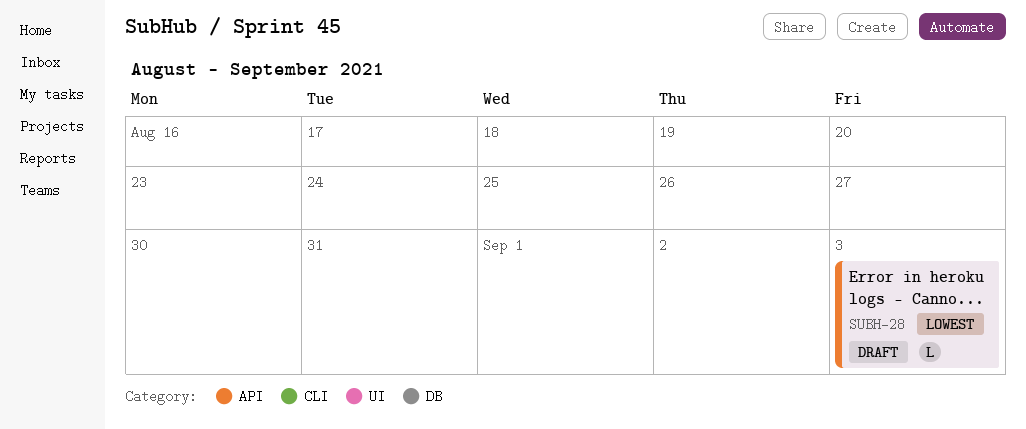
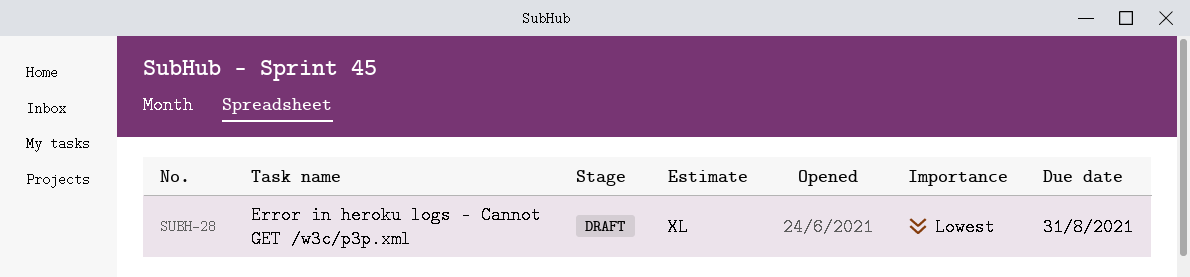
SUBH-28, estimate: L -> XL
SUBH-28, due: Sep 3 -> Aug 31

